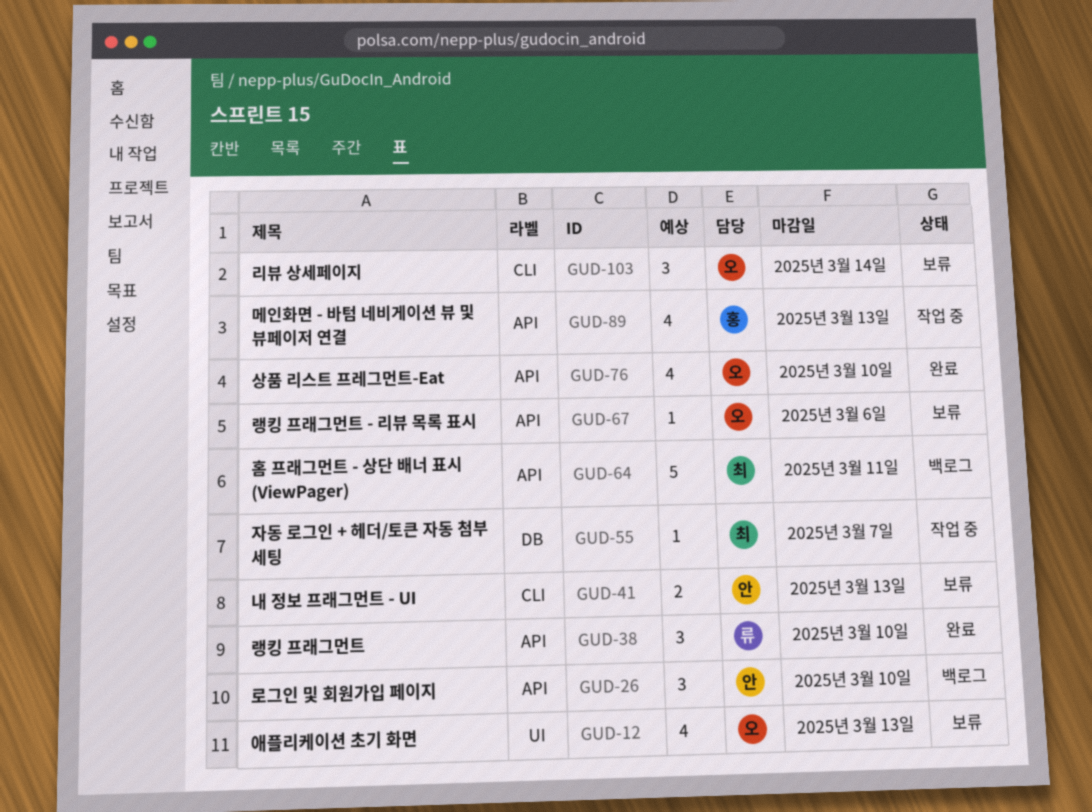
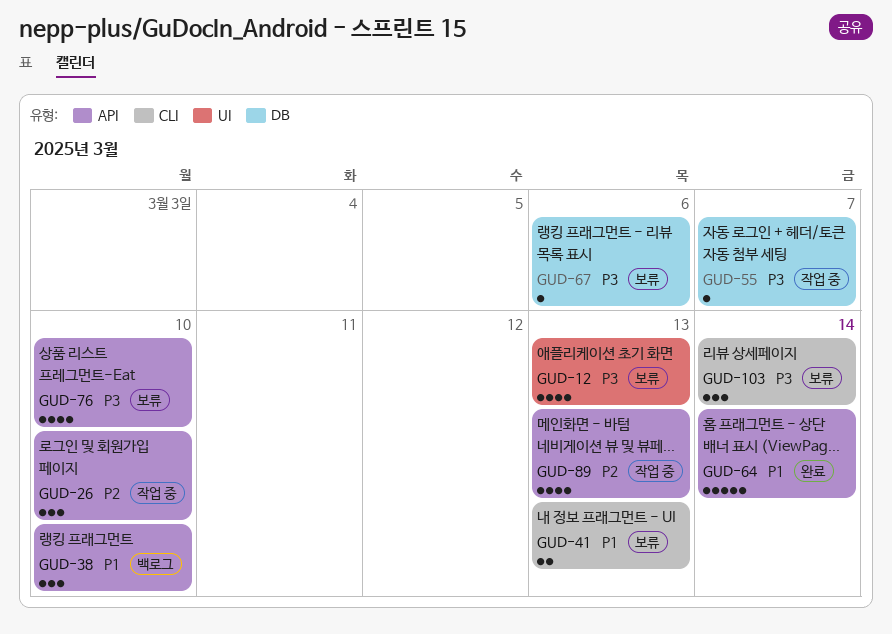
GUD-26, status: 백로그 -> 작업 중
GUD-38, status: 완료 -> 백로그
GUD-64, status: 백로그 -> 완료
GUD-64, due: Mar 11 -> Mar 14
GUD-67, label: API -> DB
GUD-76, status: 완료 -> 보류

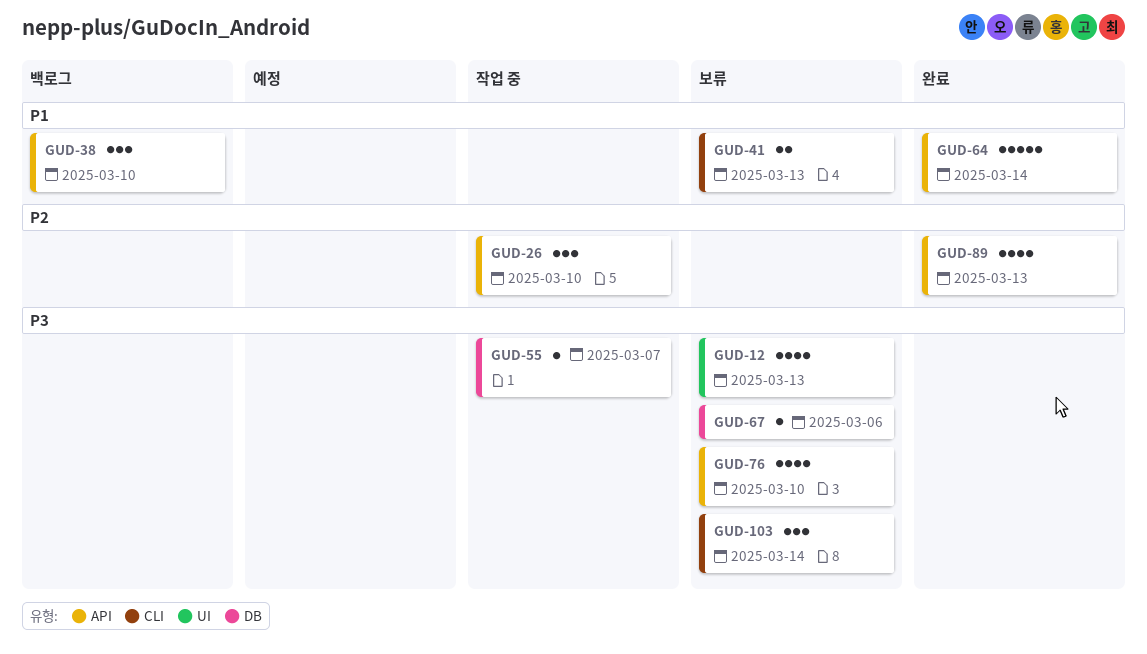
GUD-89, status: 작업 중 -> 완료

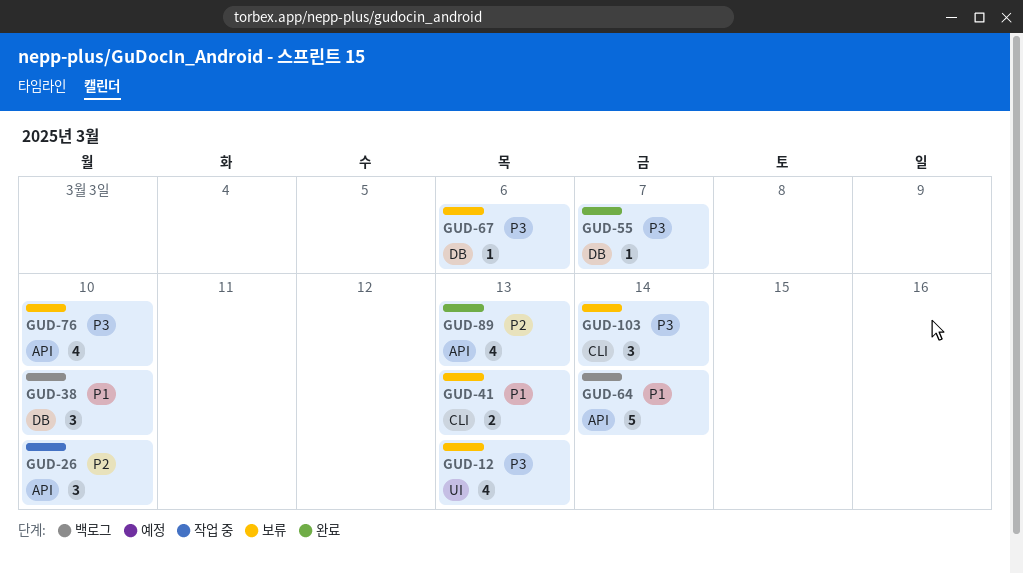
GUD-38, label: API -> DB
GUD-55, status: 작업 중 -> 완료
GUD-64, status: 완료 -> 백로그

